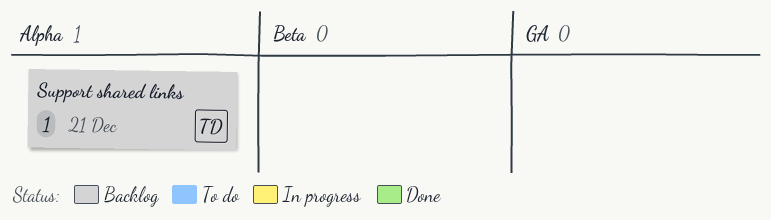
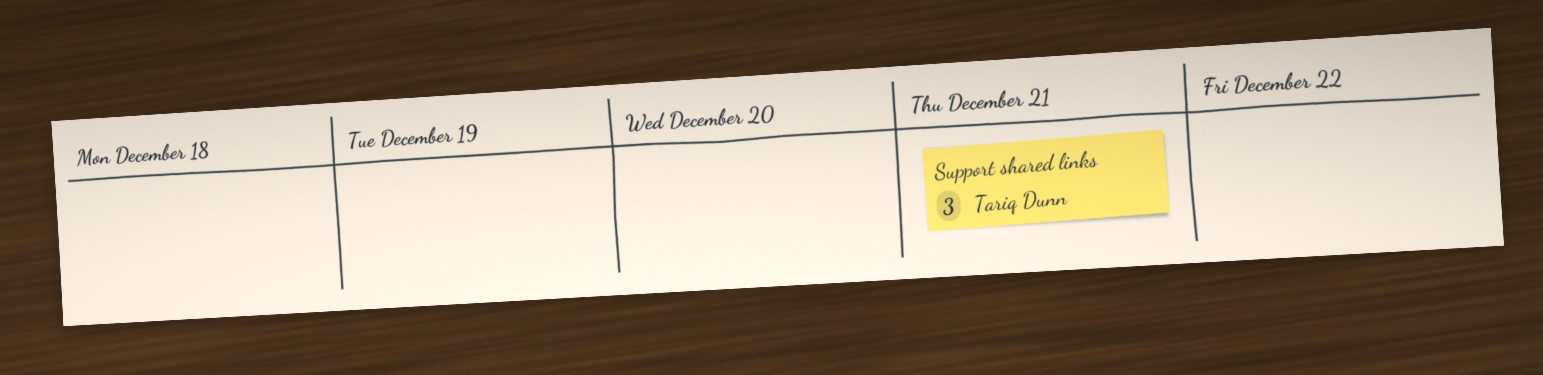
Support shared links, estimate: 1 -> 3

